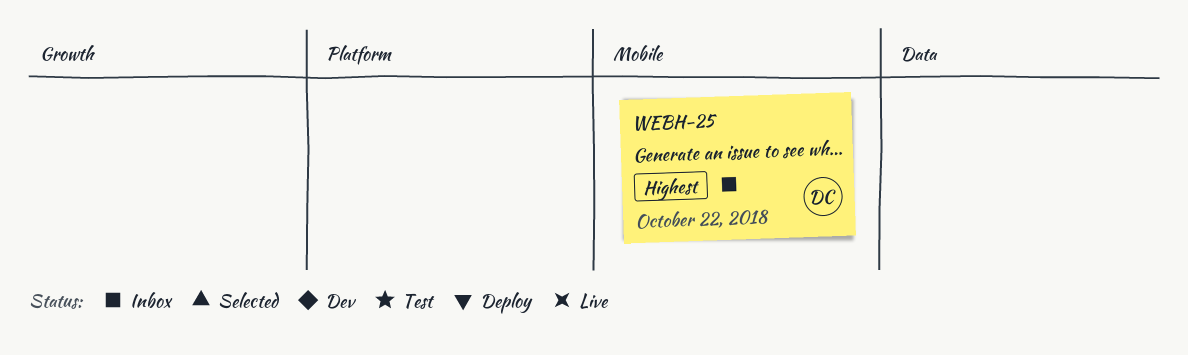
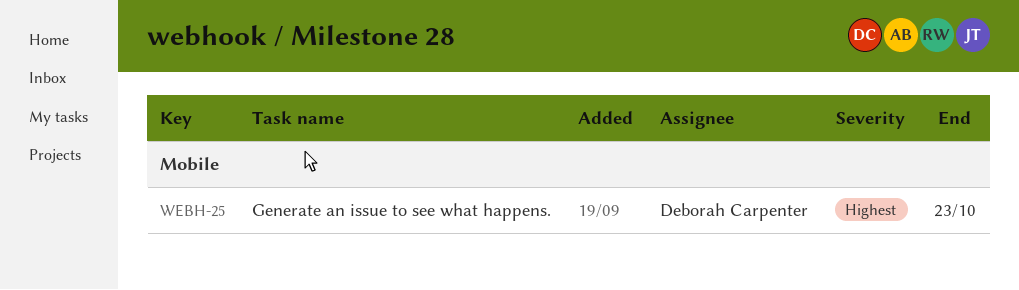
WEBH-25, due: Oct 22 -> Oct 23

